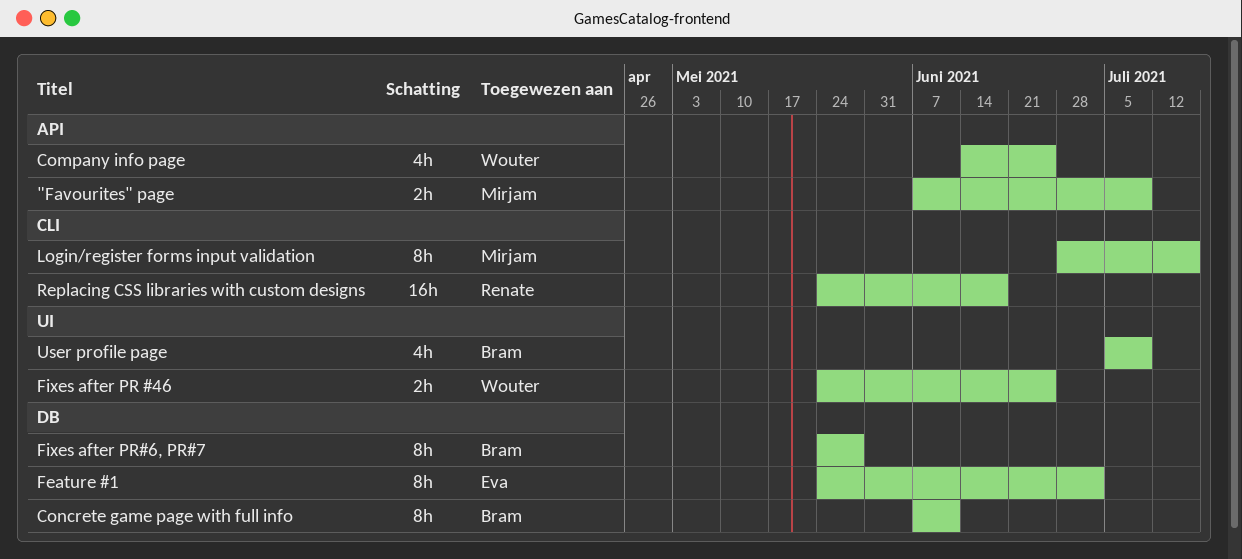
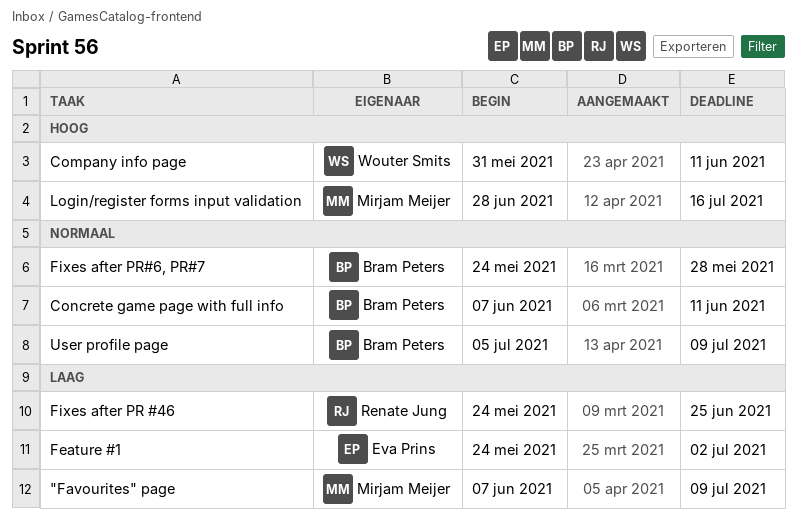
Company info page, start: Jun 14 -> May 31
Company info page, due: Jun 25 -> Jun 11
Fixes after PR #46, owner: Wouter Smits -> Renate Jung
Replacing CSS libraries with custom designs: present -> none

